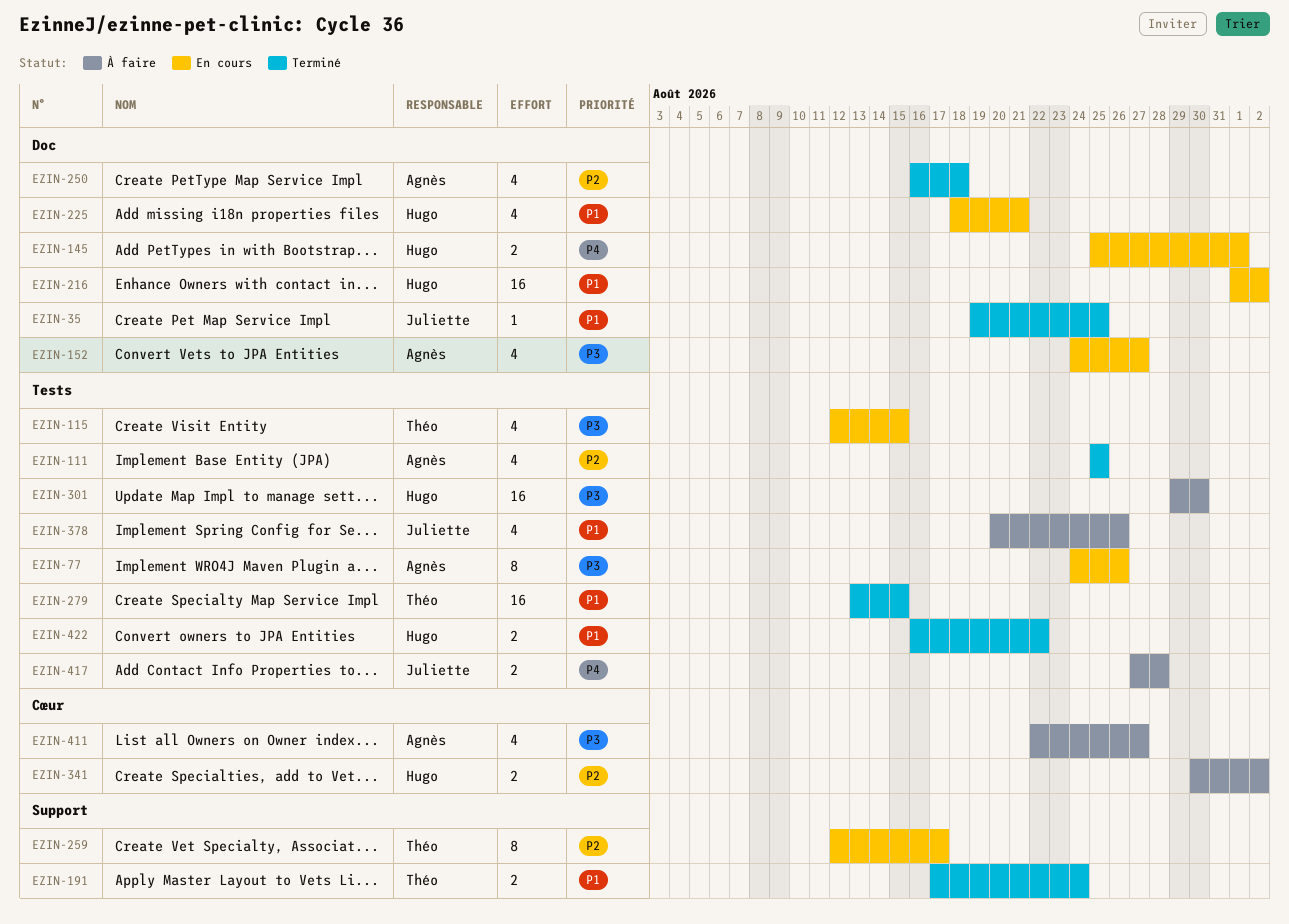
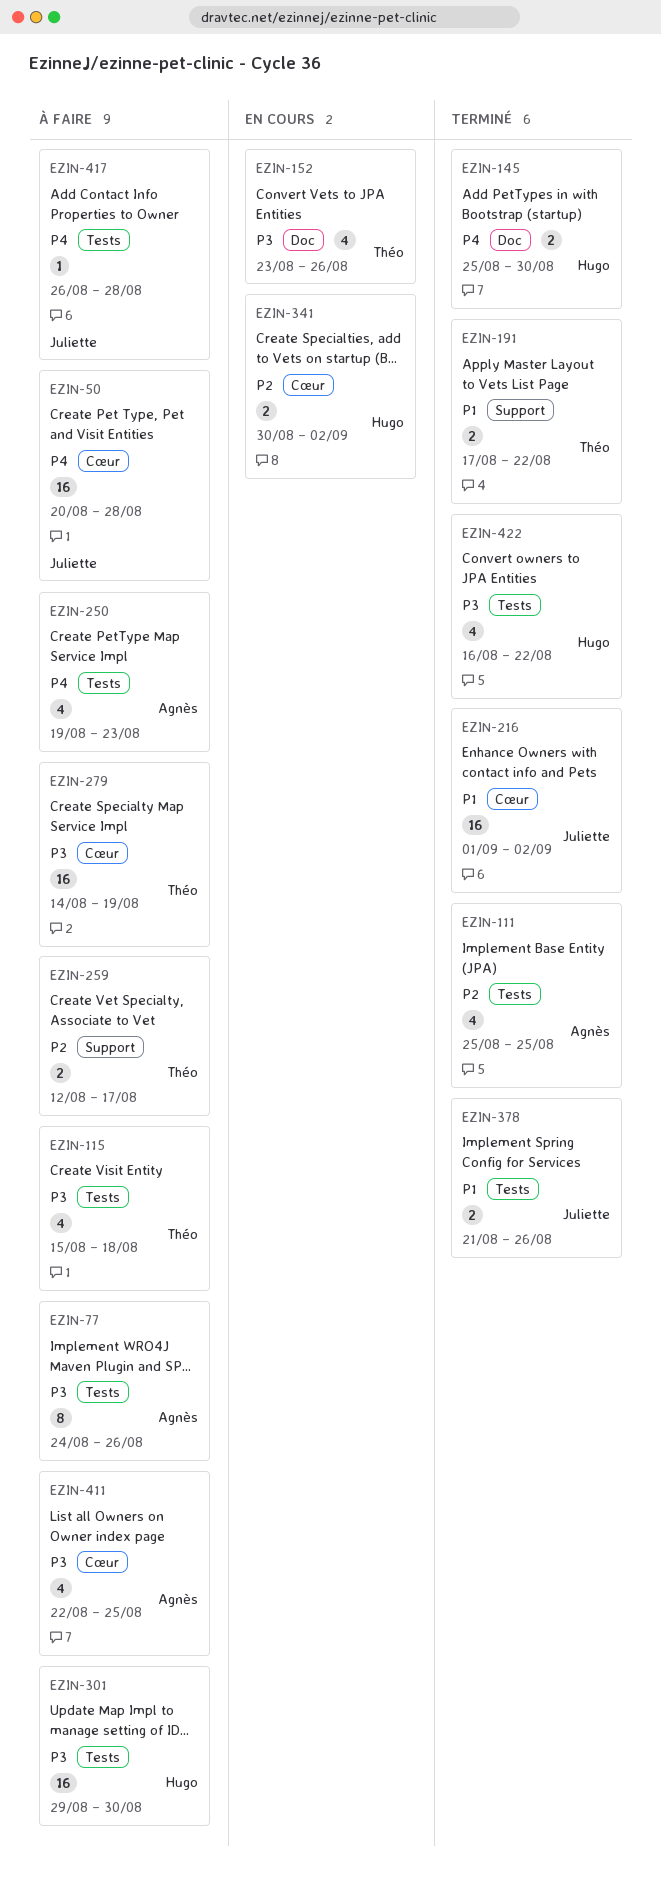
EZIN-35: present -> none
EZIN-50: none -> present
EZIN-77, status: En cours -> À faire
EZIN-115, status: En cours -> À faire
EZIN-115, start: Aug 12 -> Aug 15
EZIN-115, due: Aug 15 -> Aug 18
EZIN-145, status: En cours -> Terminé
EZIN-145, due: Sep 1 -> Aug 30
EZIN-152, owner: Agnès -> Théo
EZIN-152, start: Aug 24 -> Aug 23
EZIN-152, due: Aug 27 -> Aug 26
EZIN-191, due: Aug 24 -> Aug 22
EZIN-216, status: En cours -> Terminé
EZIN-216, owner: Hugo -> Juliette
EZIN-216, label: Doc -> Cœur
EZIN-225: present -> none
EZIN-250, status: Terminé -> À faire
EZIN-250, priority: P2 -> P4
EZIN-250, label: Doc -> Tests
EZIN-250, start: Aug 16 -> Aug 19
EZIN-250, due: Aug 18 -> Aug 23
EZIN-259, status: En cours -> À faire
EZIN-259, estimate: 8 -> 2
EZIN-279, status: Terminé -> À faire
EZIN-279, priority: P1 -> P3
EZIN-279, label: Tests -> Cœur
EZIN-279, start: Aug 13 -> Aug 14
EZIN-279, due: Aug 15 -> Aug 19
EZIN-341, status: À faire -> En cours
EZIN-378, status: À faire -> Terminé
EZIN-378, estimate: 4 -> 2
EZIN-378, start: Aug 20 -> Aug 21
EZIN-411, due: Aug 27 -> Aug 25
EZIN-417, estimate: 2 -> 1
EZIN-417, start: Aug 27 -> Aug 26
EZIN-422, priority: P1 -> P3
EZIN-422, estimate: 2 -> 4

